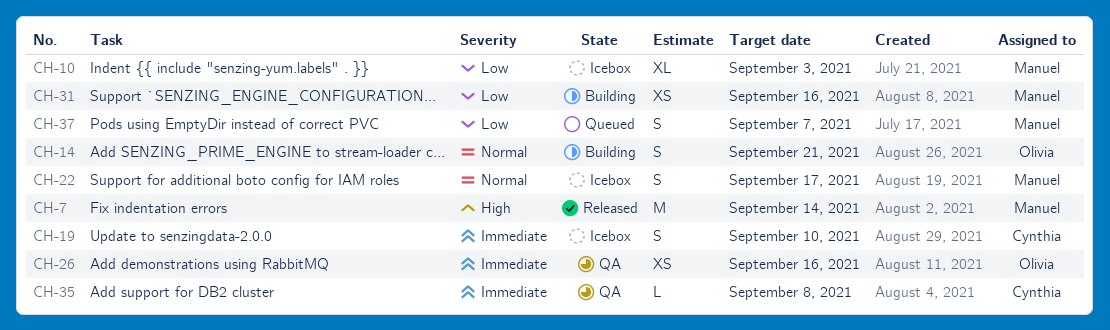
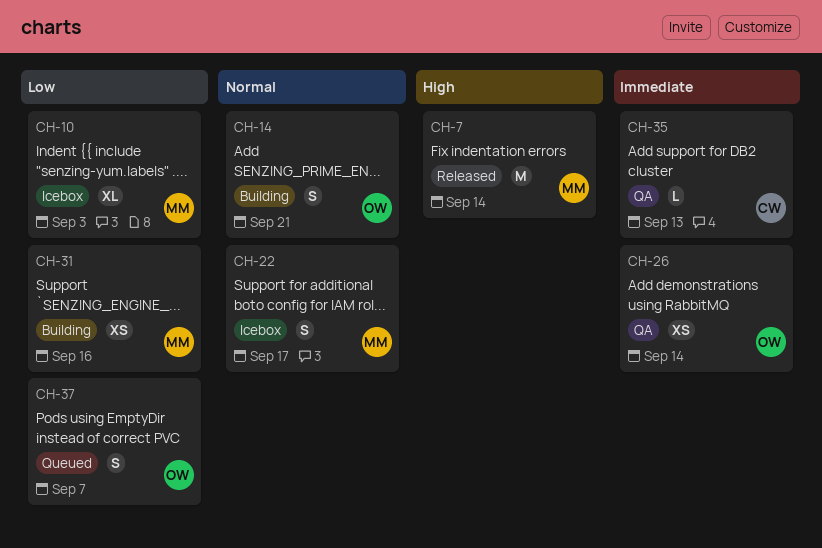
CH-19: present -> none
CH-26, due: Sep 16 -> Sep 14
CH-35, due: Sep 8 -> Sep 13
CH-37, owner: Manuel -> Olivia

